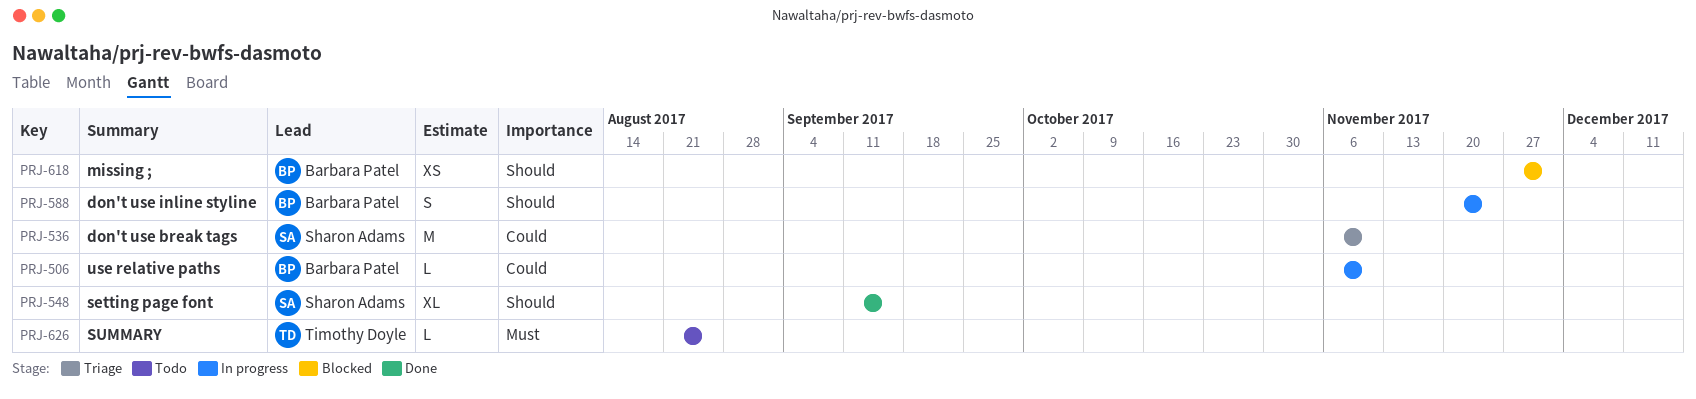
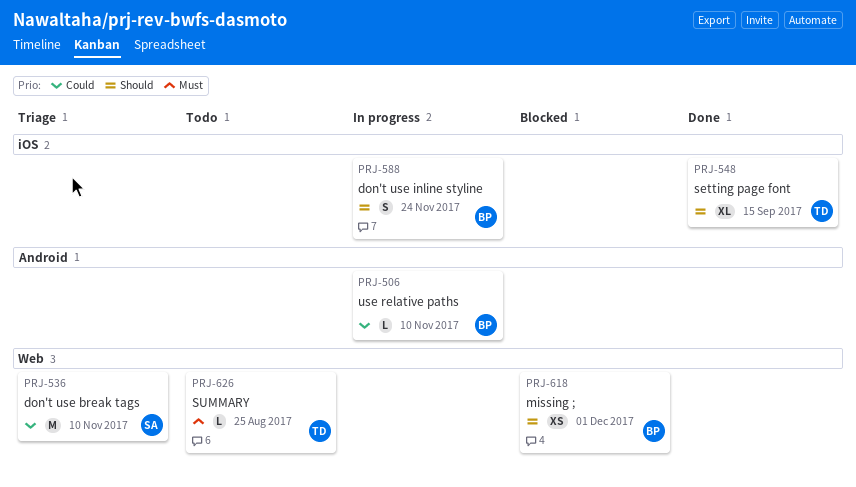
PRJ-548, owner: Sharon Adams -> Timothy Doyle

